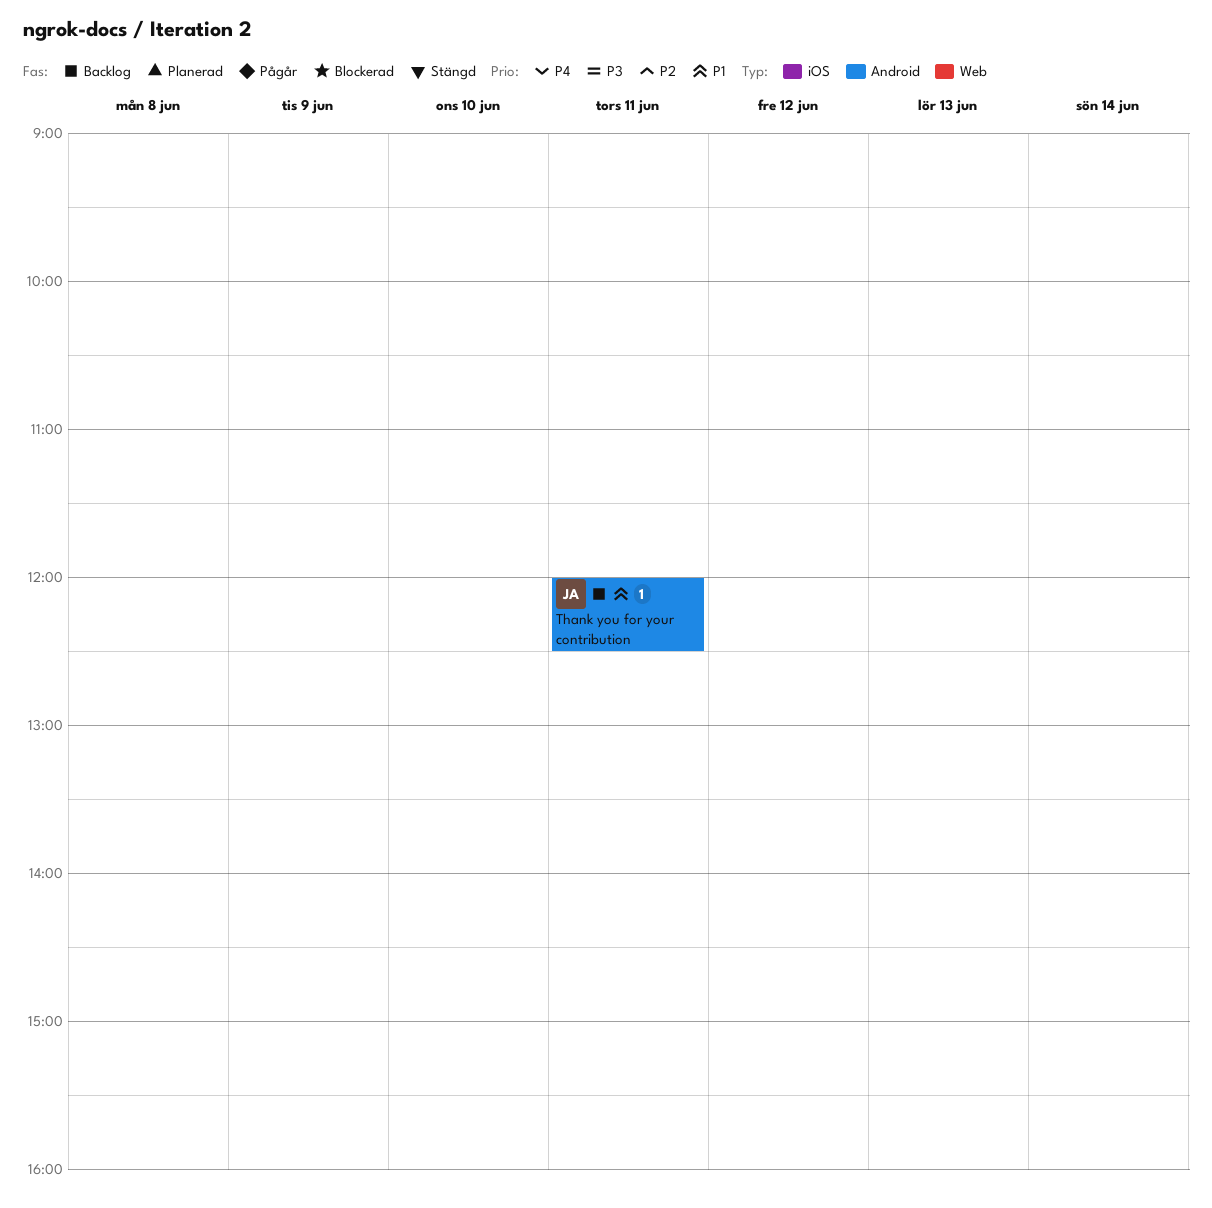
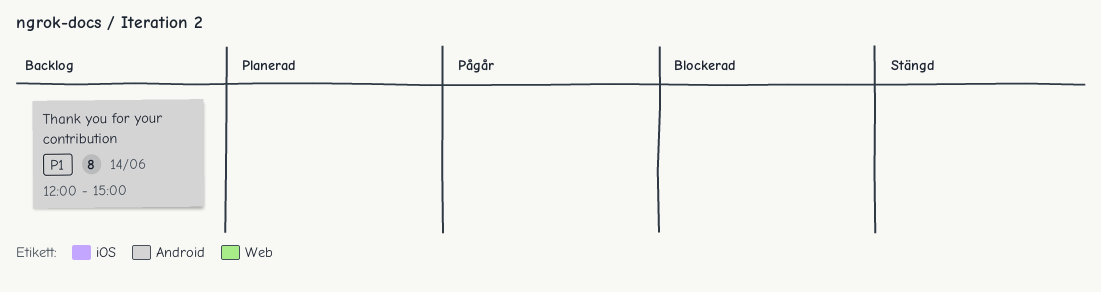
Thank you for your contribution, estimate: 1 -> 8
Thank you for your contribution, day: Jun 11 -> Jun 14
Thank you for your contribution, ends: 12:30 -> 15:00

